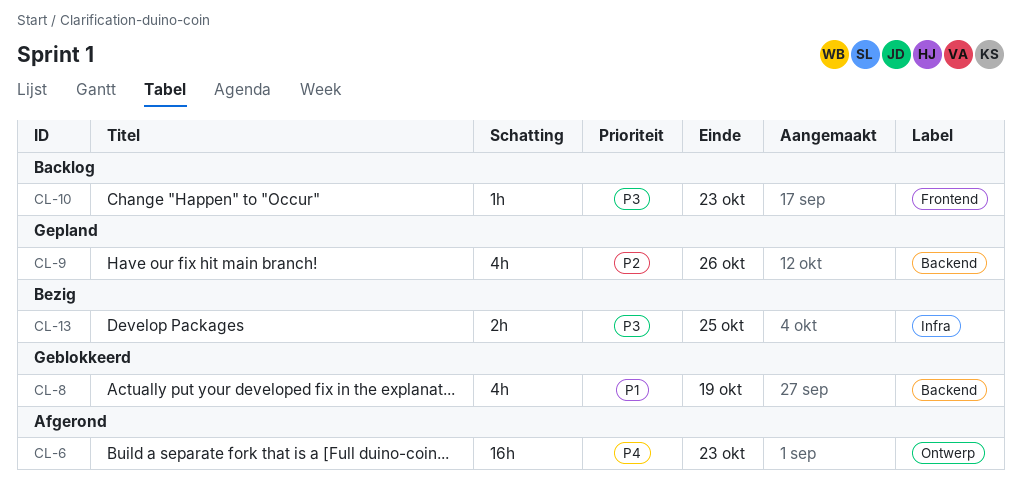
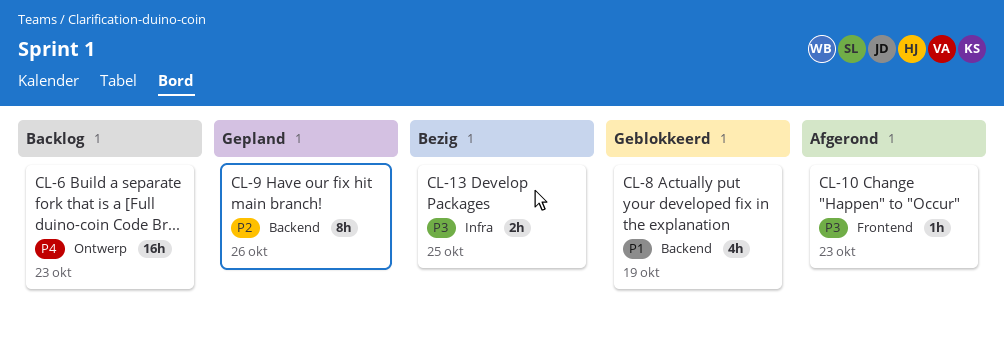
CL-6, status: Afgerond -> Backlog
CL-9, estimate: 4h -> 8h
CL-10, status: Backlog -> Afgerond

